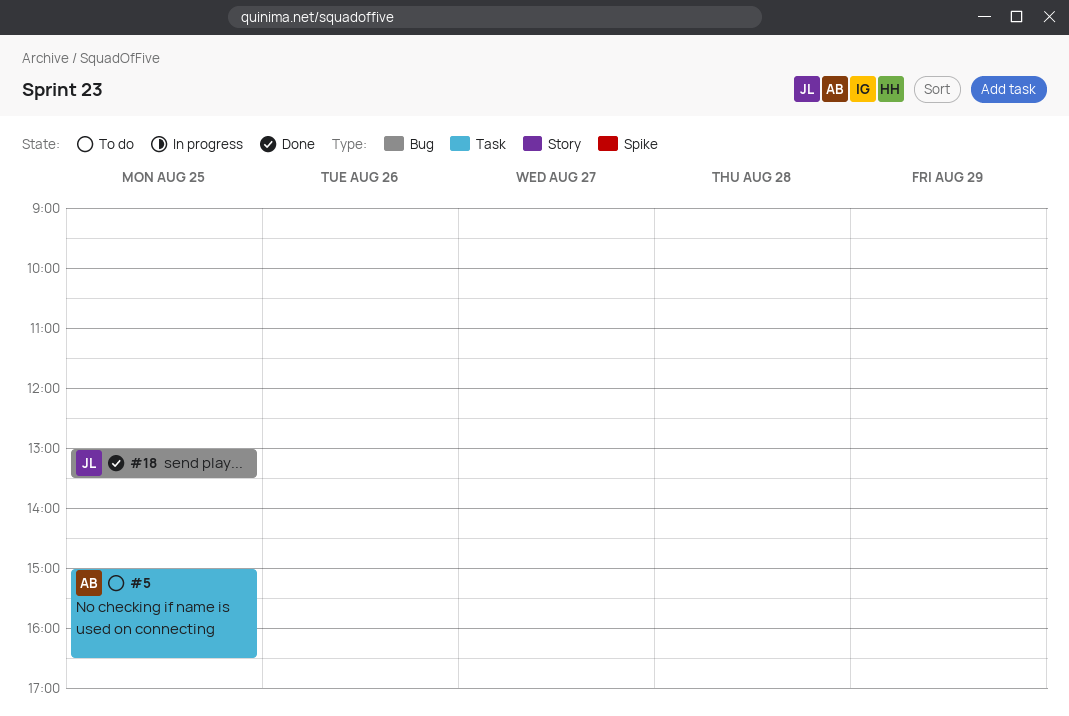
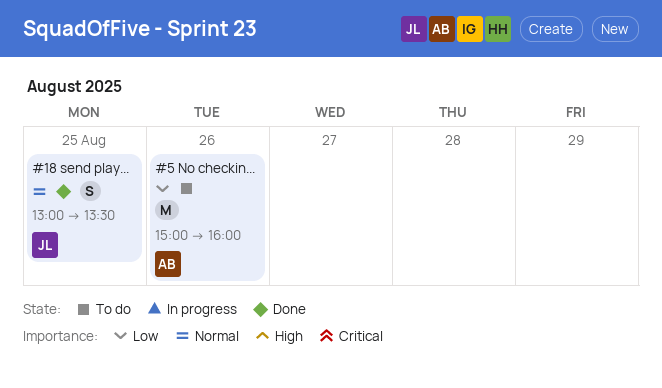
#5, day: Aug 25 -> Aug 26
#5, ends: 16:30 -> 16:00

